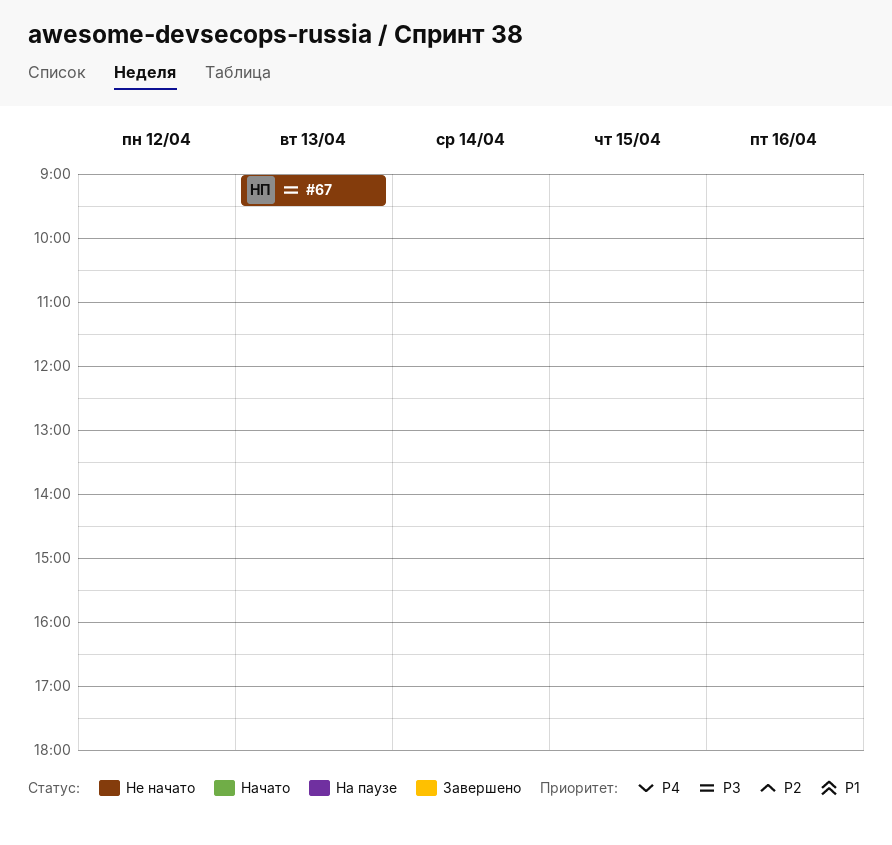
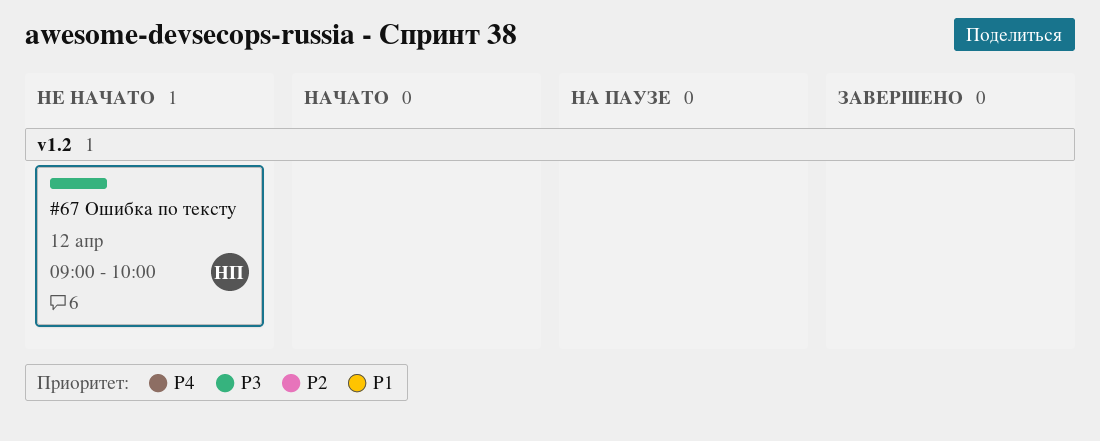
#67, day: Apr 13 -> Apr 12
#67, ends: 09:30 -> 10:00

